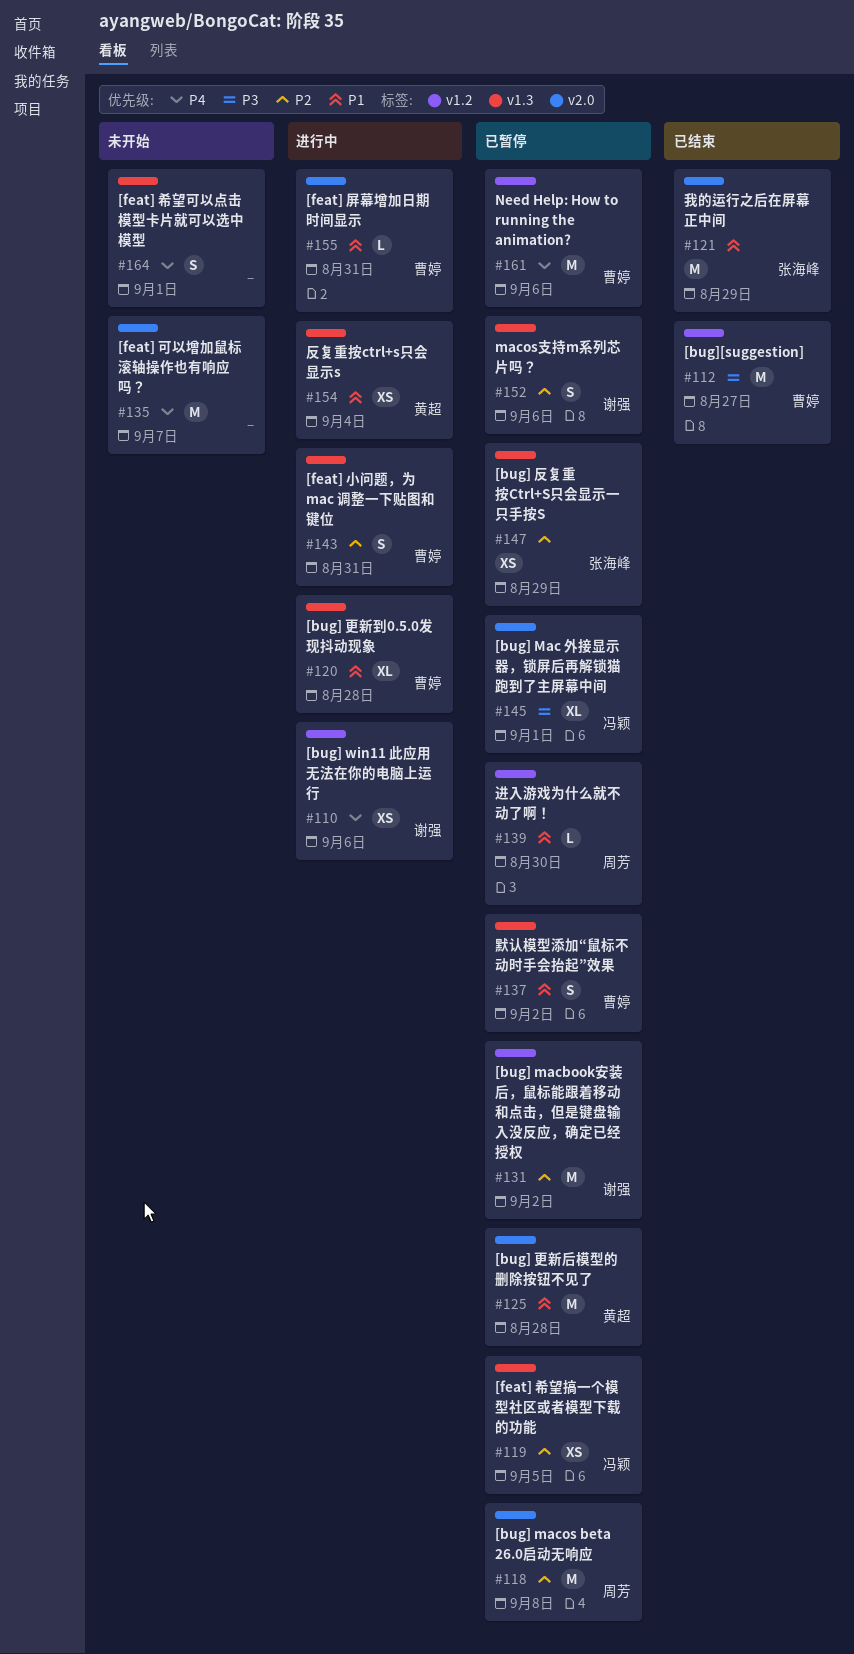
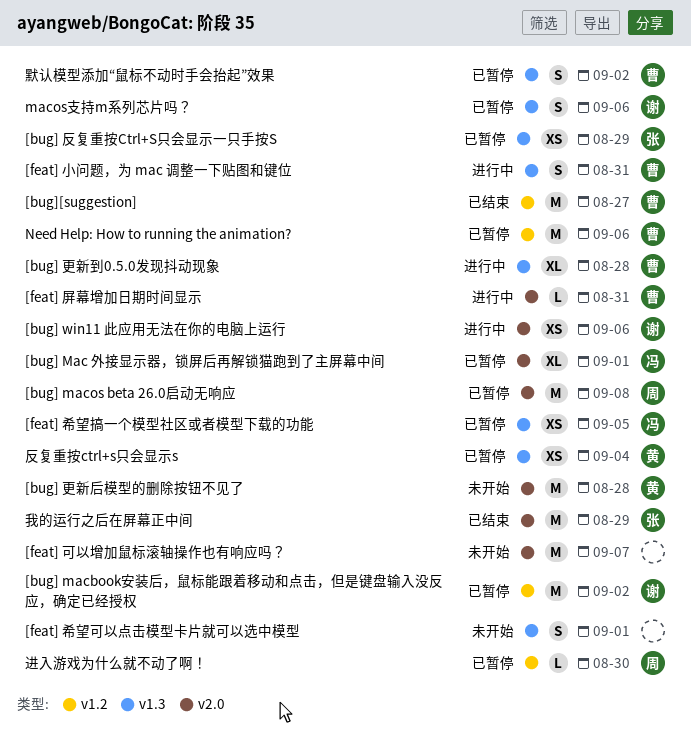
[bug] win11 此应用无法在你的电脑上运行, label: v1.2 -> v2.0
[bug] 更新后模型的删除按钮不见了, status: 已暂停 -> 未开始
反复重按ctrl+s只会显示s, status: 进行中 -> 已暂停

